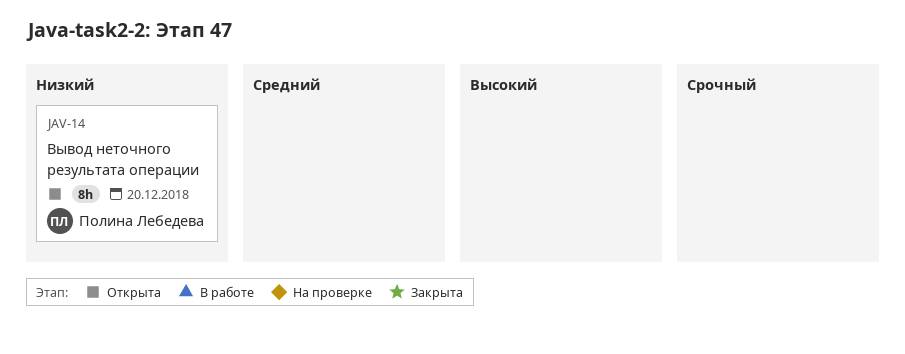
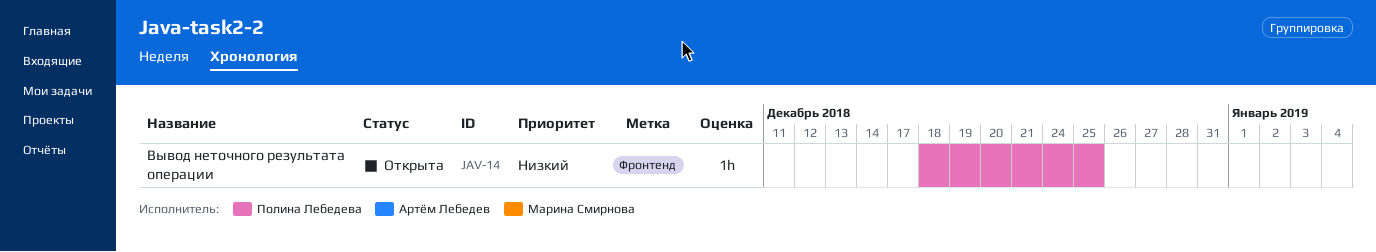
JAV-14, estimate: 8h -> 1h
JAV-14, due: Dec 20 -> Dec 25

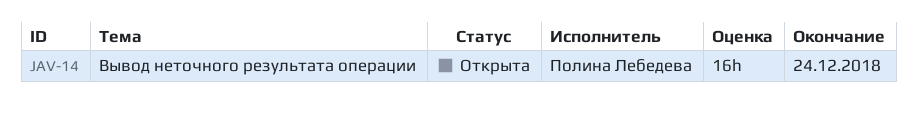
JAV-14, estimate: 1h -> 16h
JAV-14, due: Dec 25 -> Dec 24

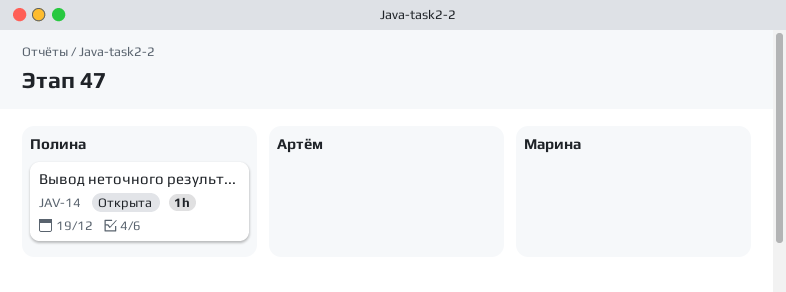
JAV-14, estimate: 16h -> 1h
JAV-14, due: Dec 24 -> Dec 19

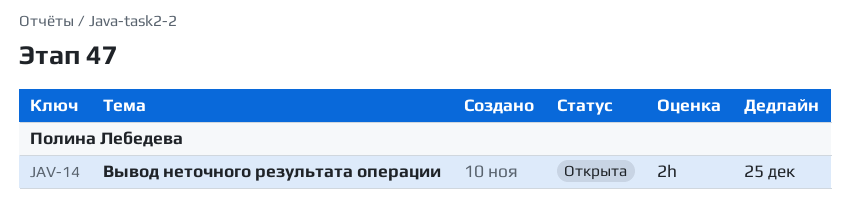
JAV-14, estimate: 1h -> 2h
JAV-14, due: Dec 19 -> Dec 25

